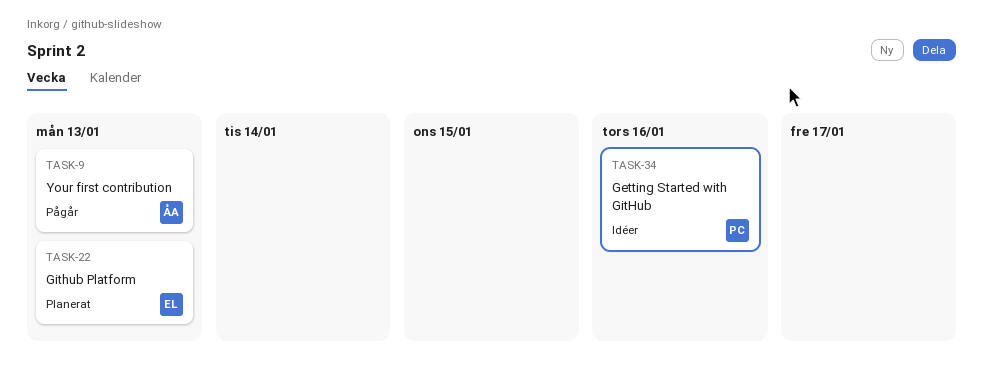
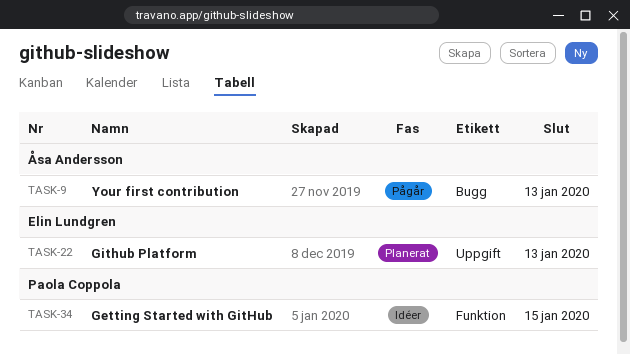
TASK-34, due: Jan 16 -> Jan 15

